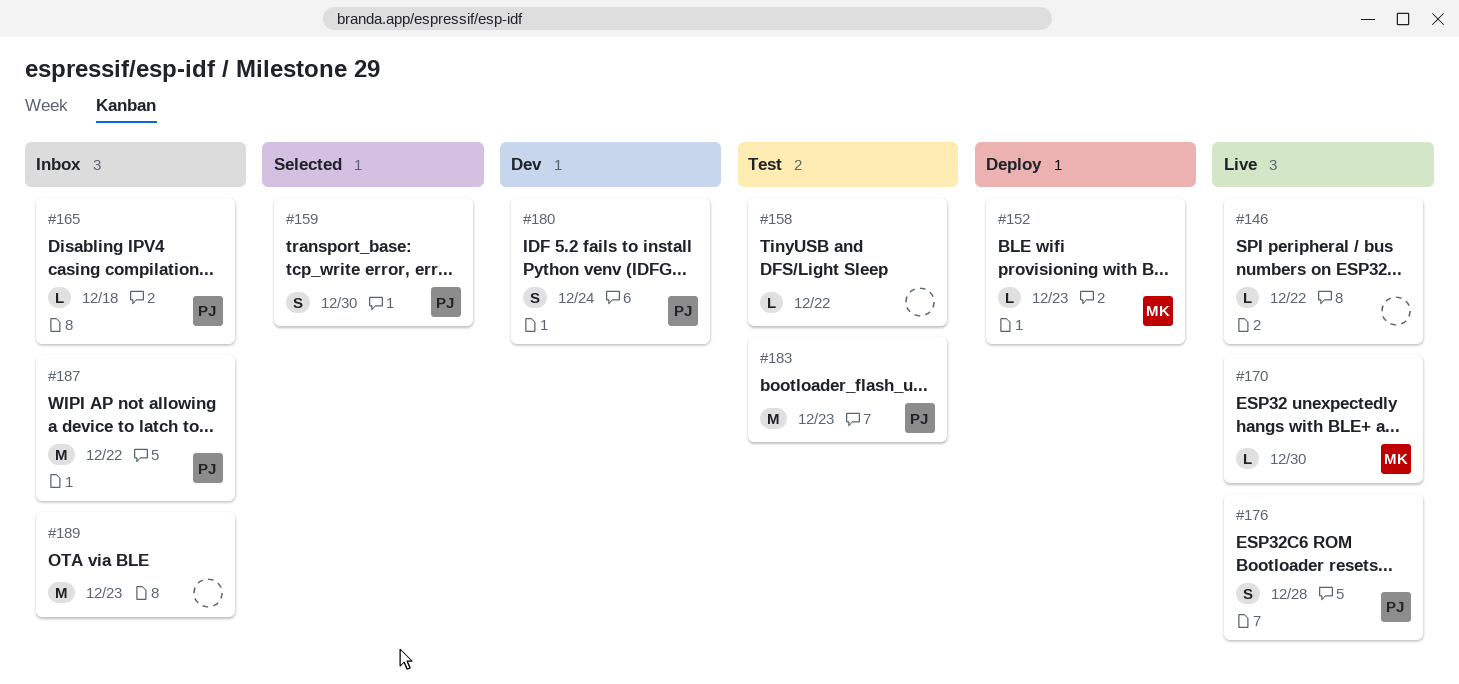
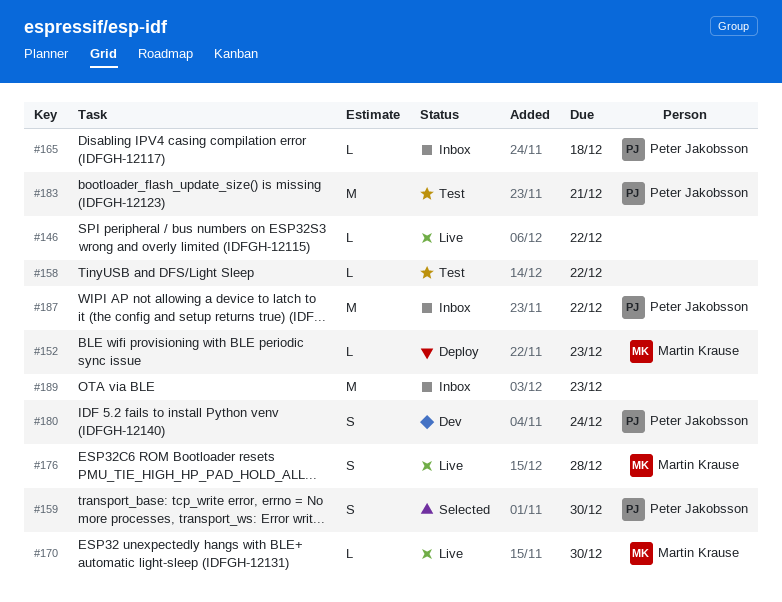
#176, owner: Peter Jakobsson -> Martin Krause
#183, due: Dec 23 -> Dec 21

